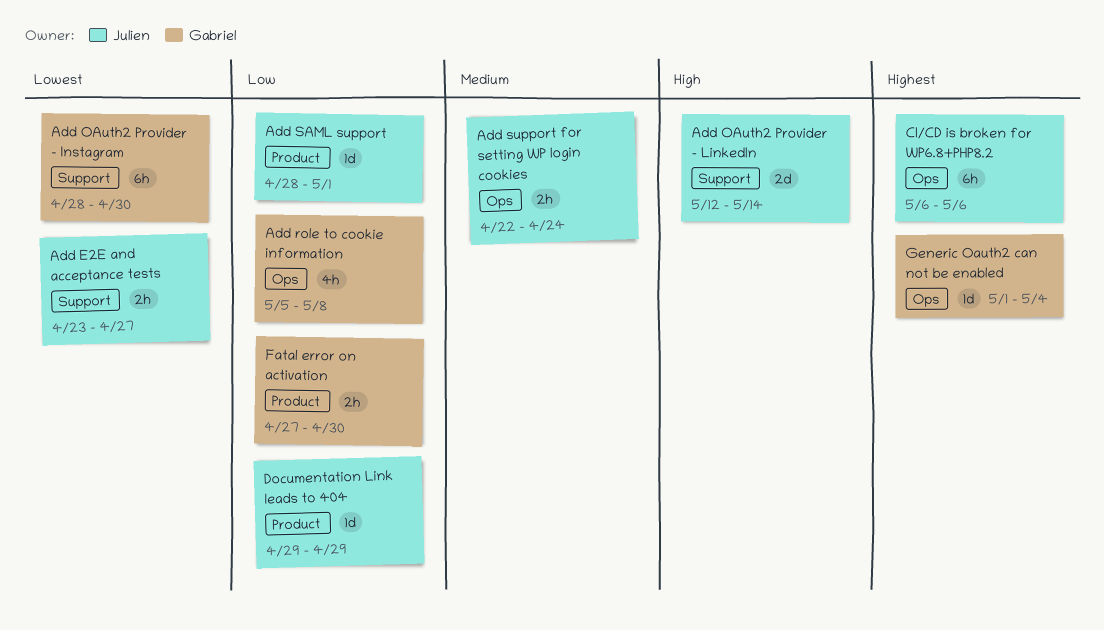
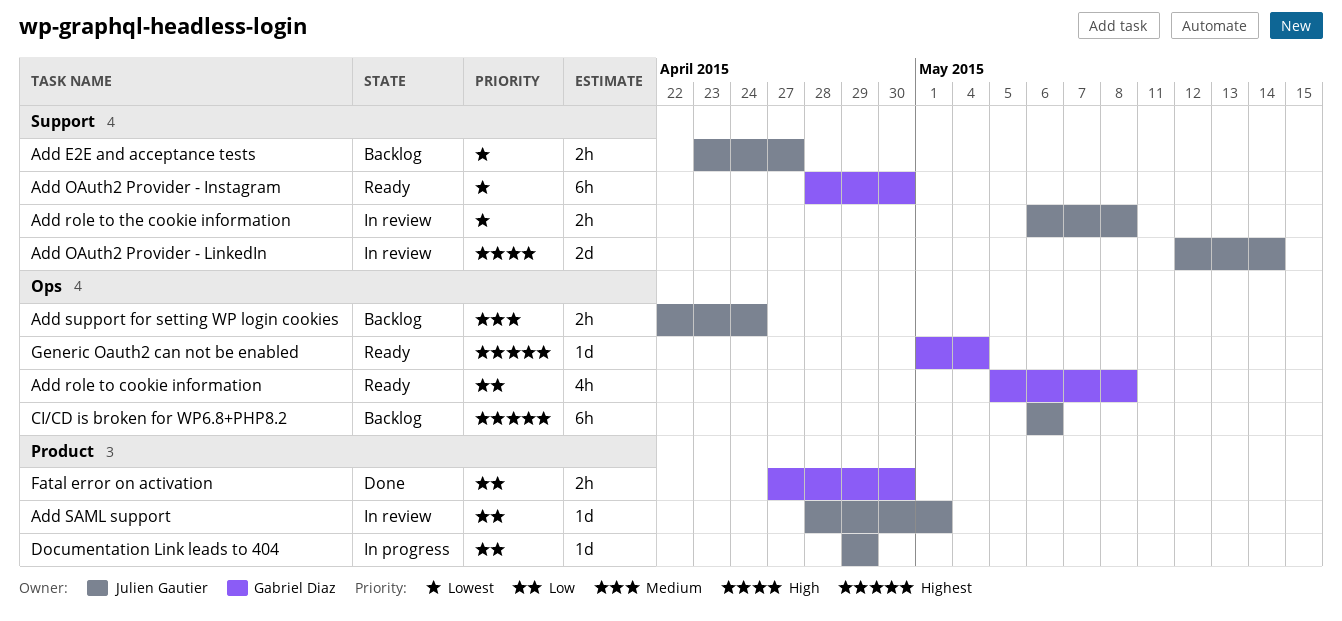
Add role to the cookie information: none -> present

